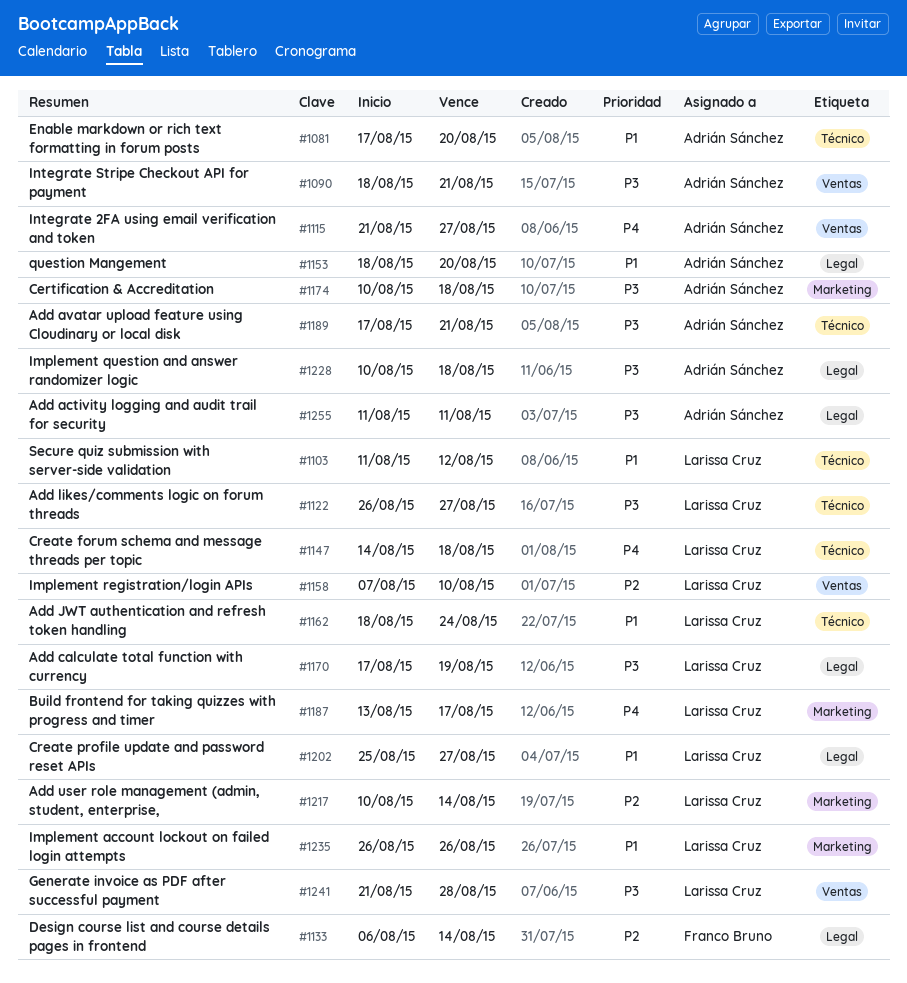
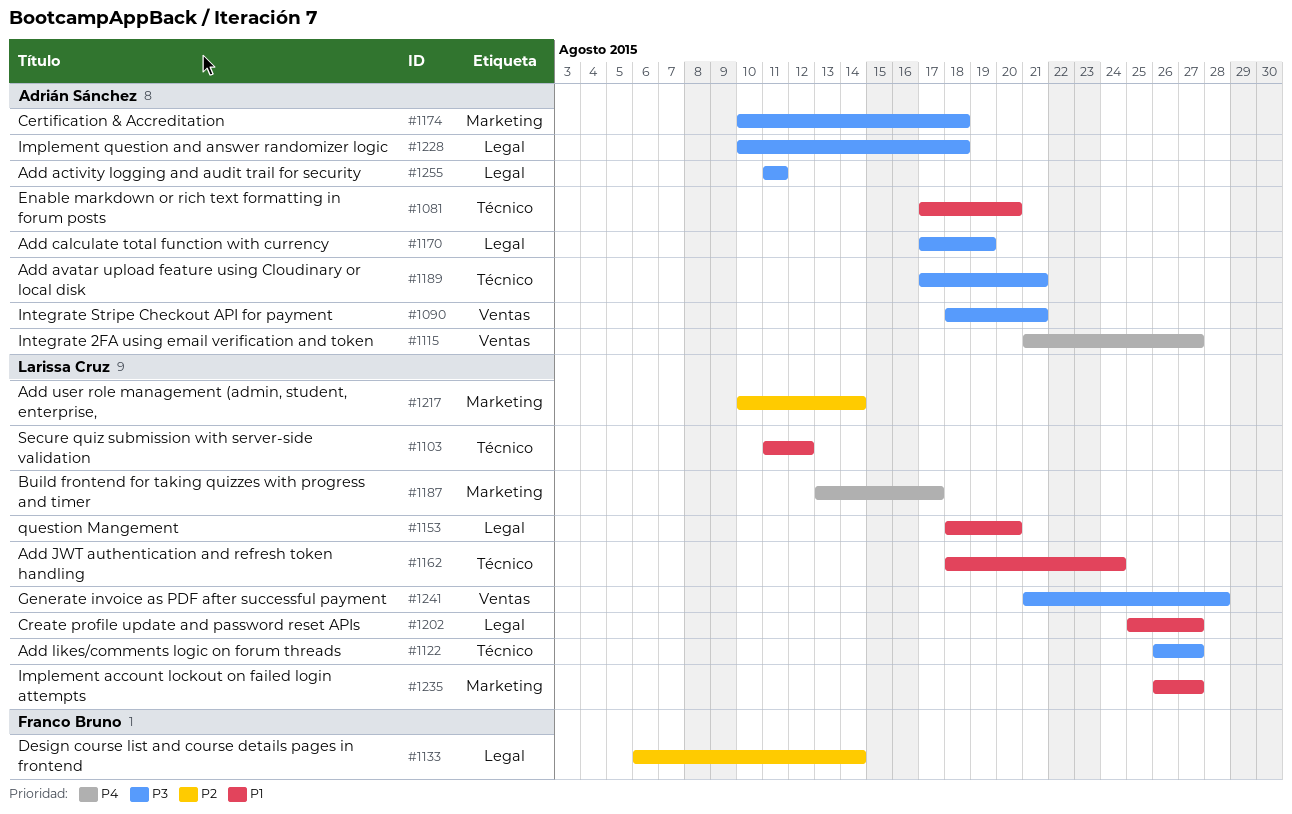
#1147: present -> none
#1153, owner: Adrián Sánchez -> Larissa Cruz
#1158: present -> none
#1170, owner: Larissa Cruz -> Adrián Sánchez
#1235, due: Aug 26 -> Aug 27

